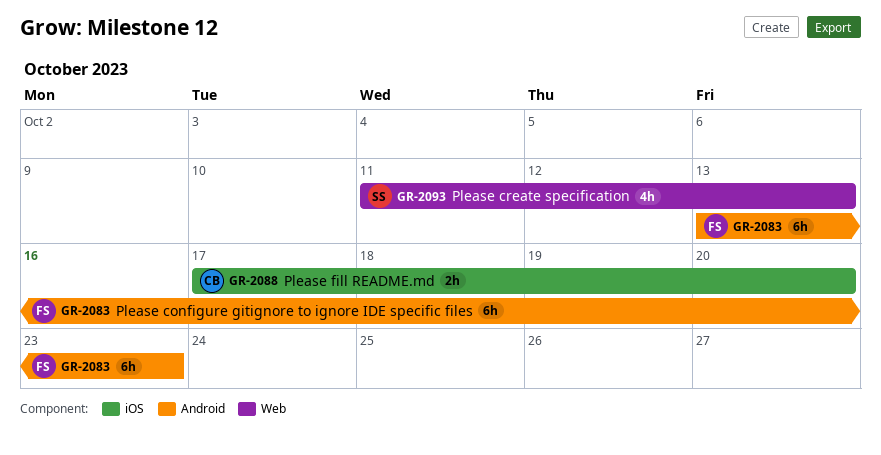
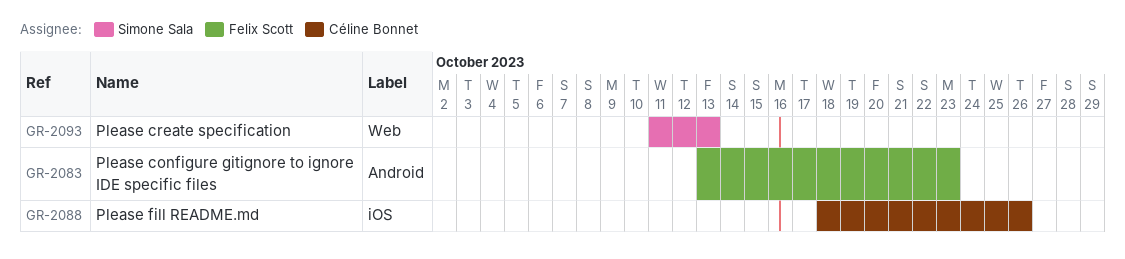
GR-2088, start: Oct 17 -> Oct 18
GR-2088, due: Oct 20 -> Oct 26

